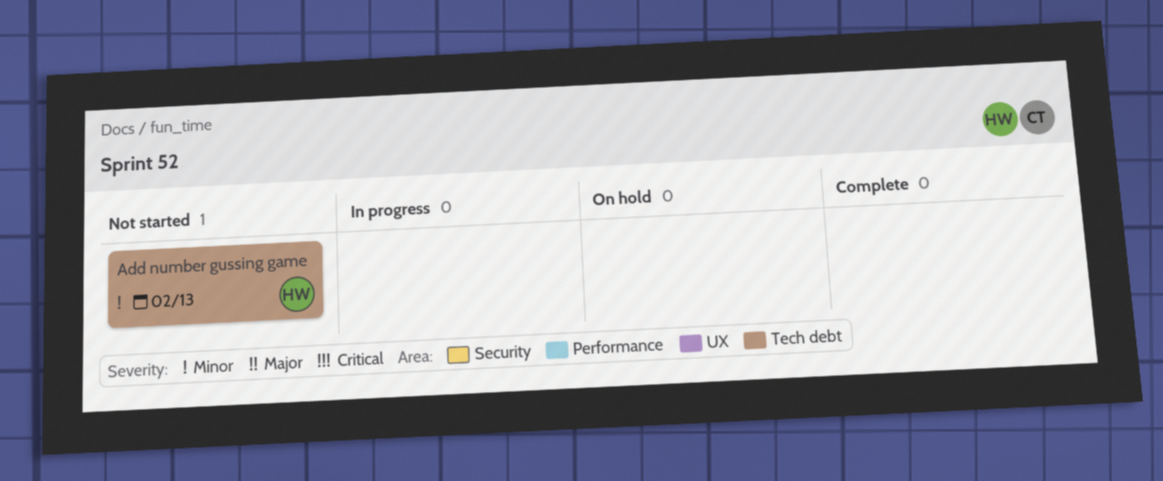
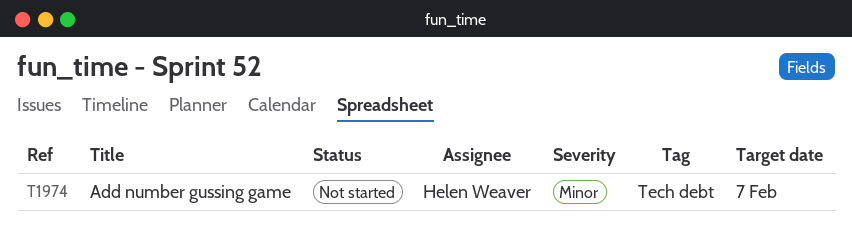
Add number gussing game, due: Feb 13 -> Feb 7

